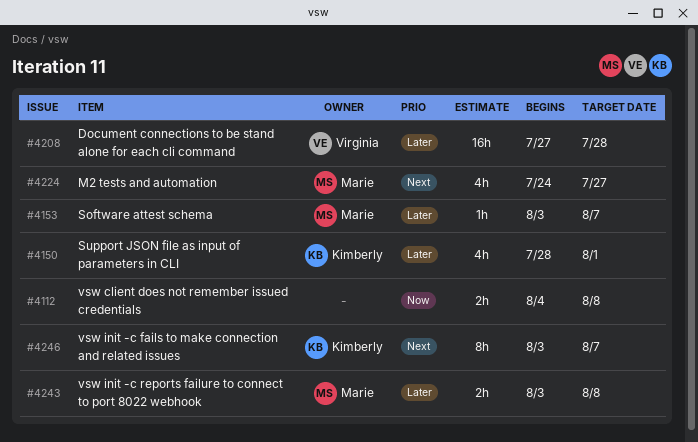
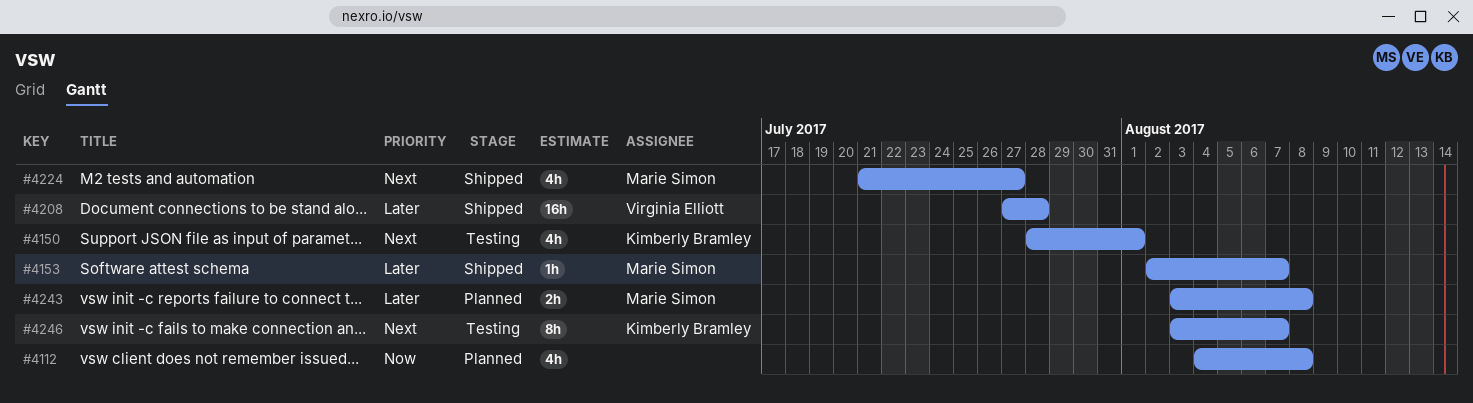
#4112, estimate: 2h -> 4h
#4150, priority: Later -> Next
#4153, start: Aug 3 -> Aug 2
#4224, start: Jul 24 -> Jul 21

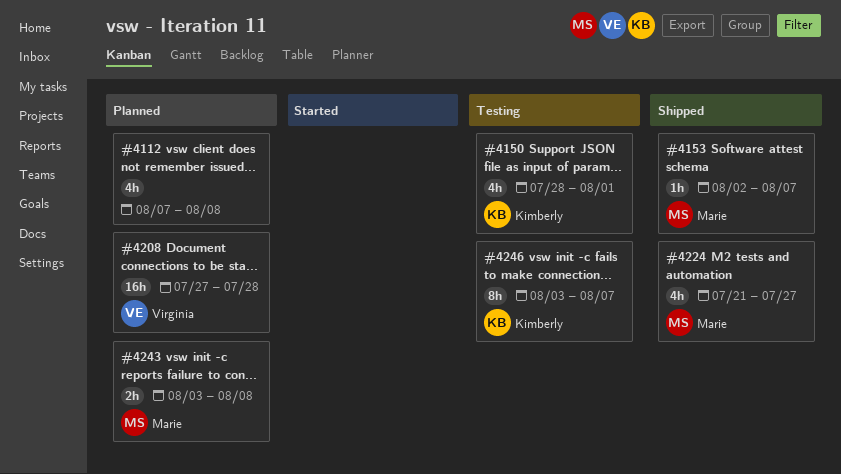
#4112, start: Aug 4 -> Aug 7
#4208, status: Shipped -> Planned

